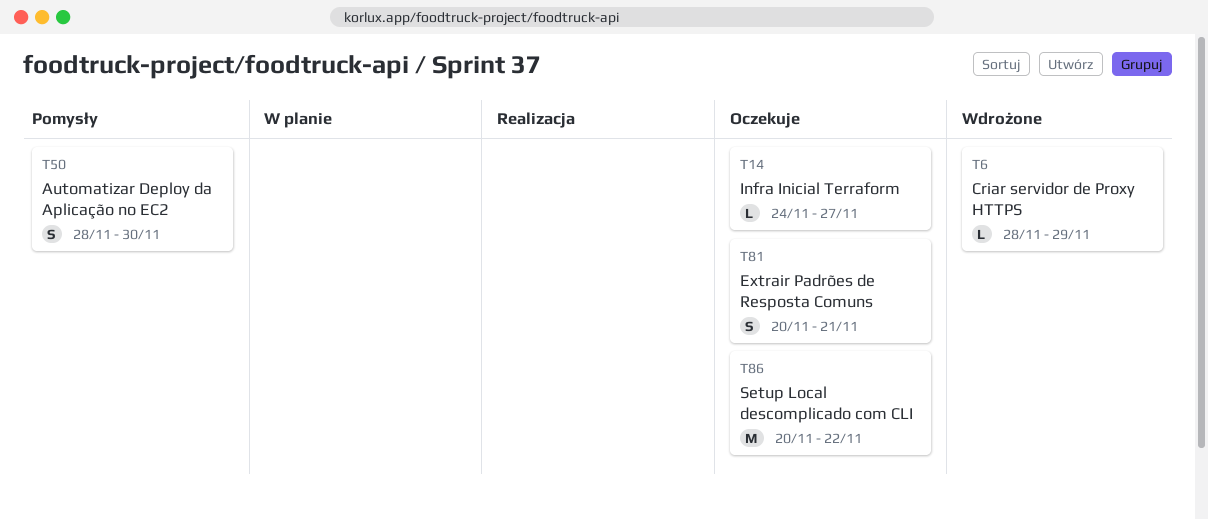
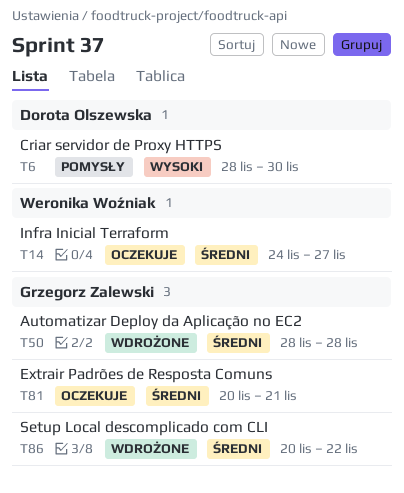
T6, status: Wdrożone -> Pomysły
T6, due: Nov 29 -> Nov 30
T50, status: Pomysły -> Wdrożone
T50, due: Nov 30 -> Nov 28
T86, status: Oczekuje -> Wdrożone

